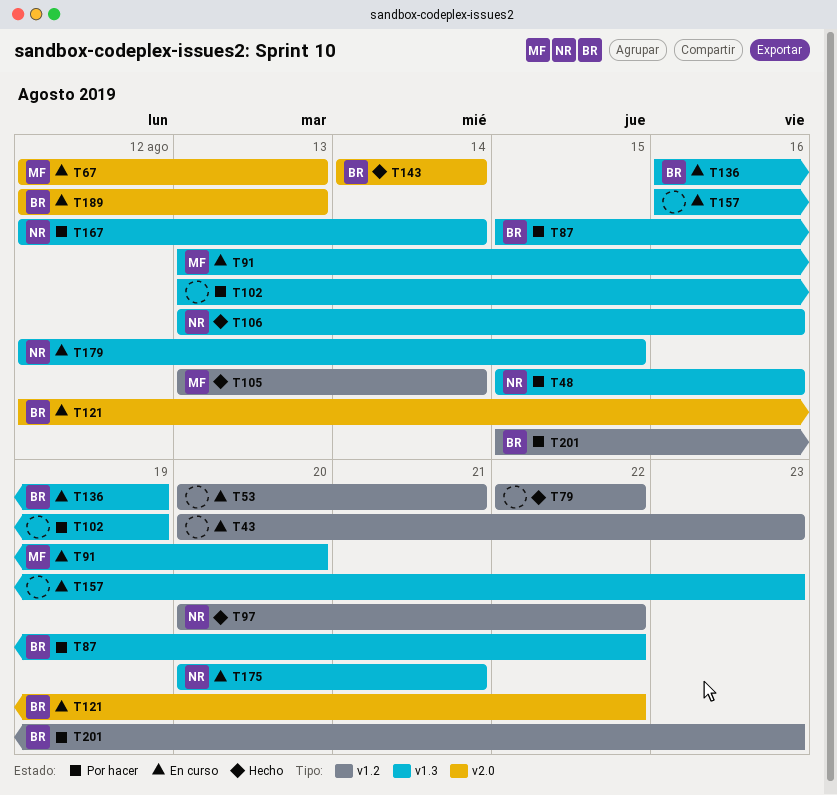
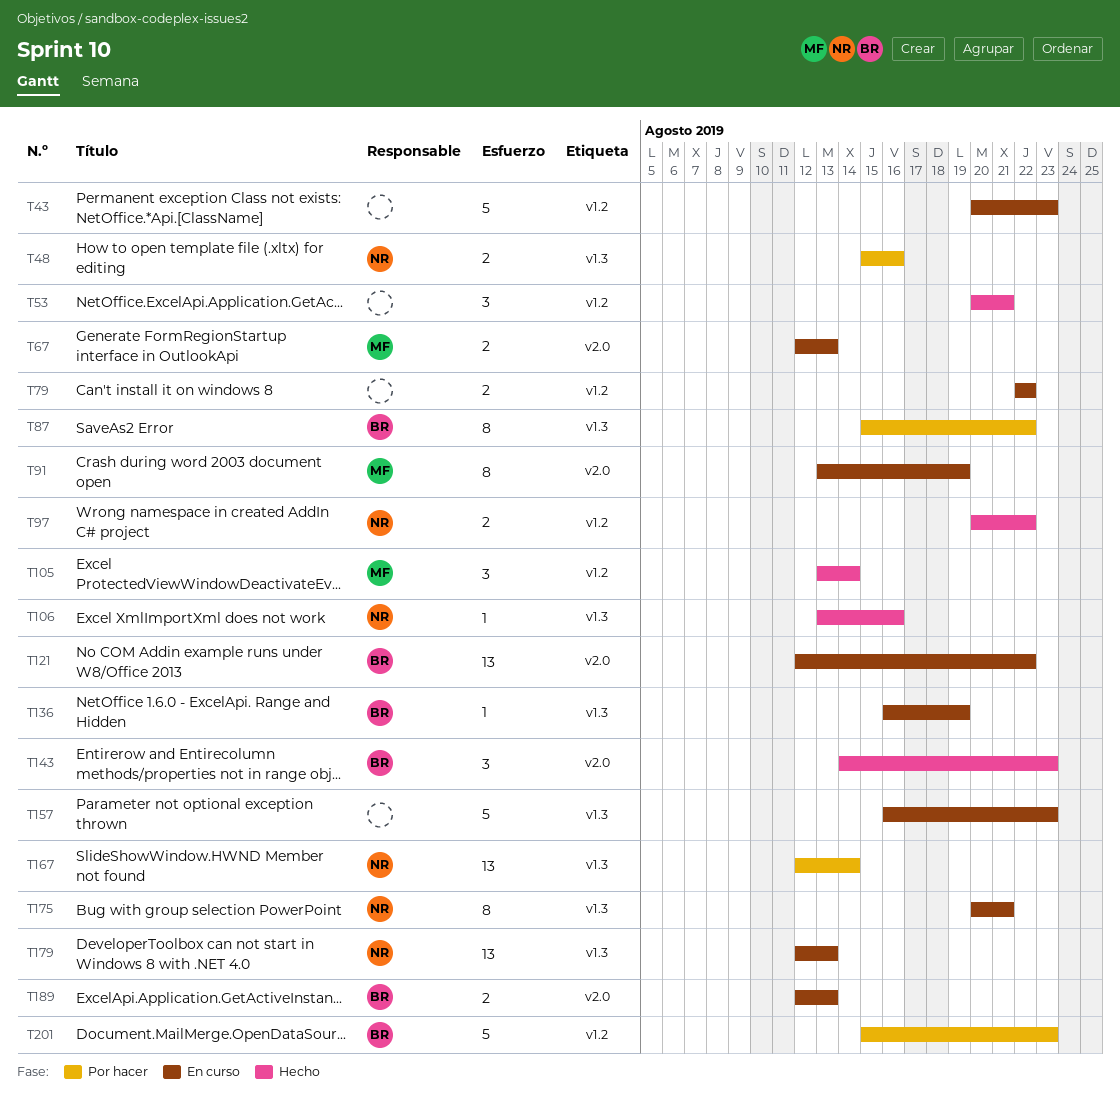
T53, status: En curso -> Hecho
T79, status: Hecho -> En curso
T91, label: v1.3 -> v2.0
T91, due: Aug 20 -> Aug 19
T102: present -> none
T143, due: Aug 14 -> Aug 23
T179, due: Aug 15 -> Aug 13

